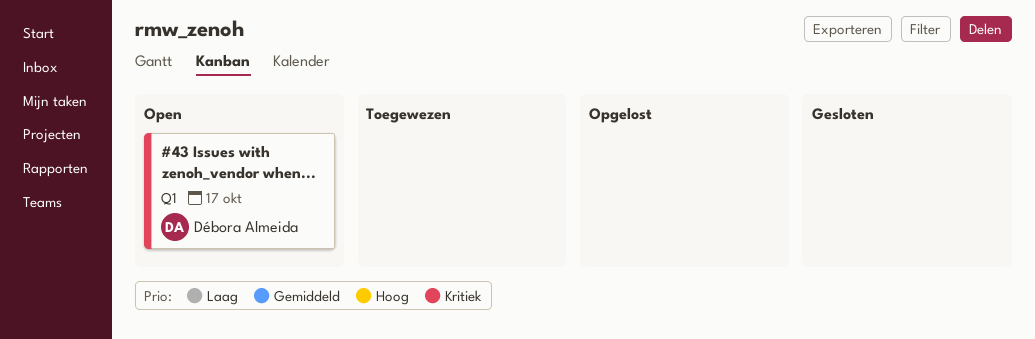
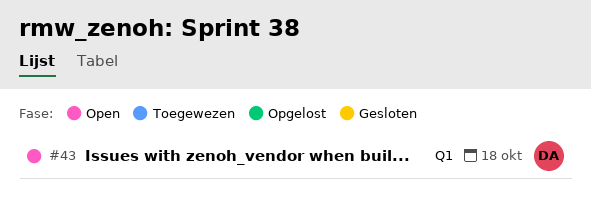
#43, due: Oct 17 -> Oct 18

